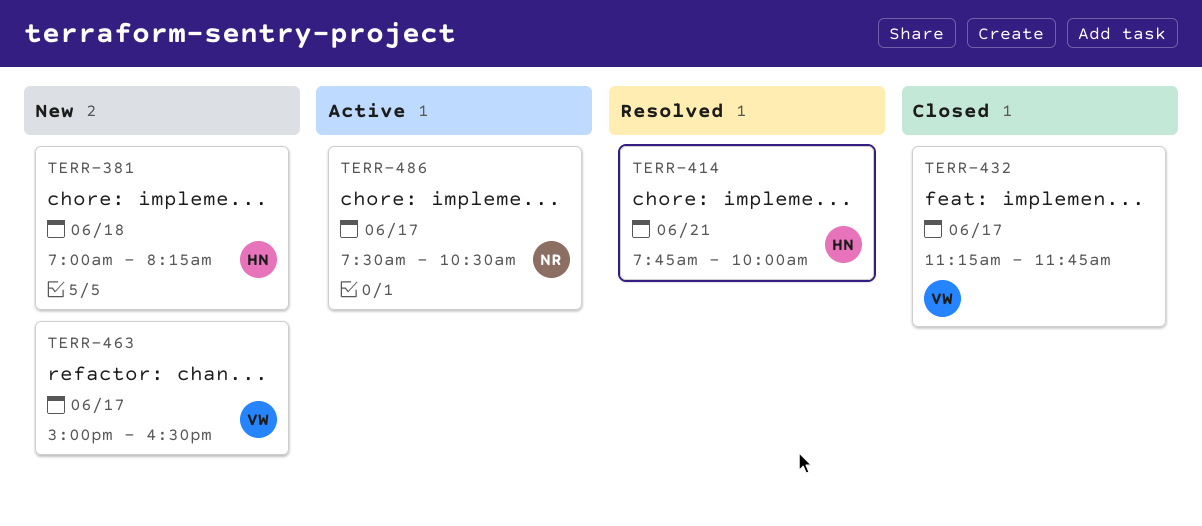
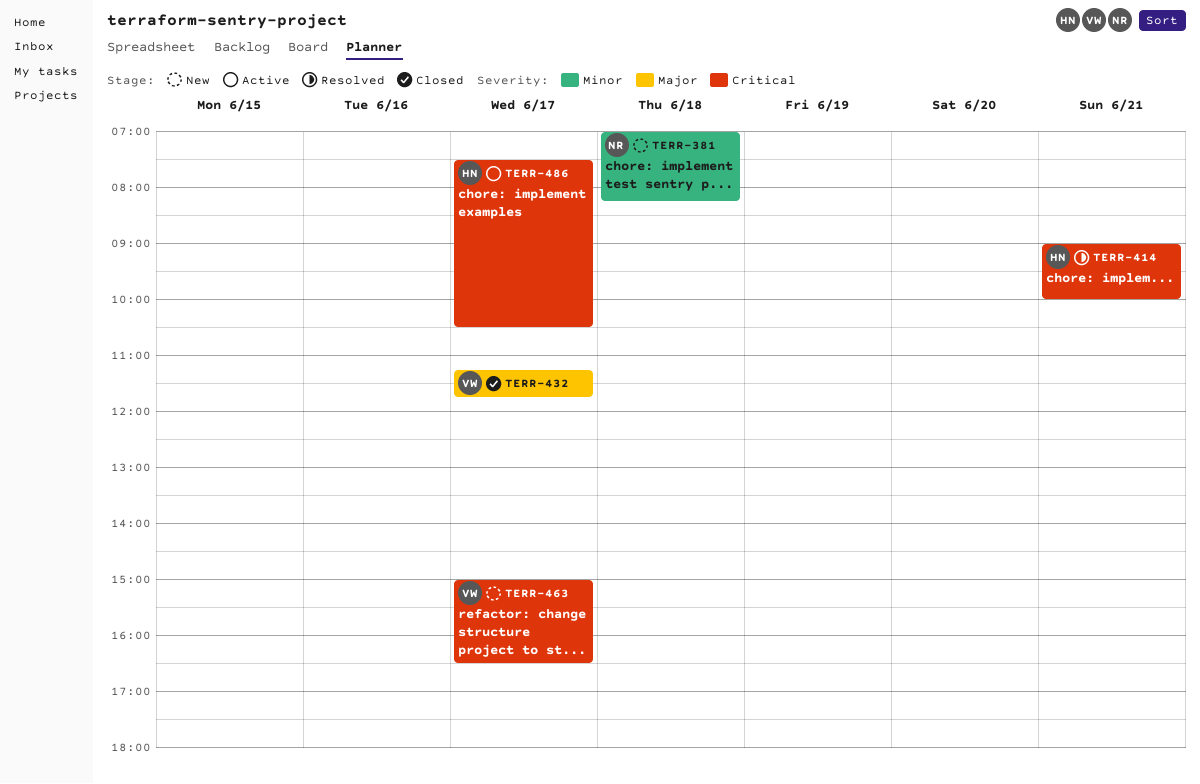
TERR-381, owner: HN -> NR
TERR-414, begins: 07:45 -> 09:00
TERR-486, owner: NR -> HN

